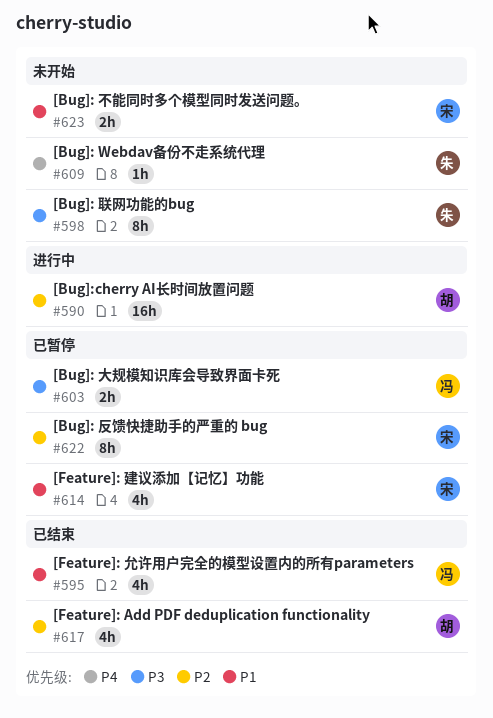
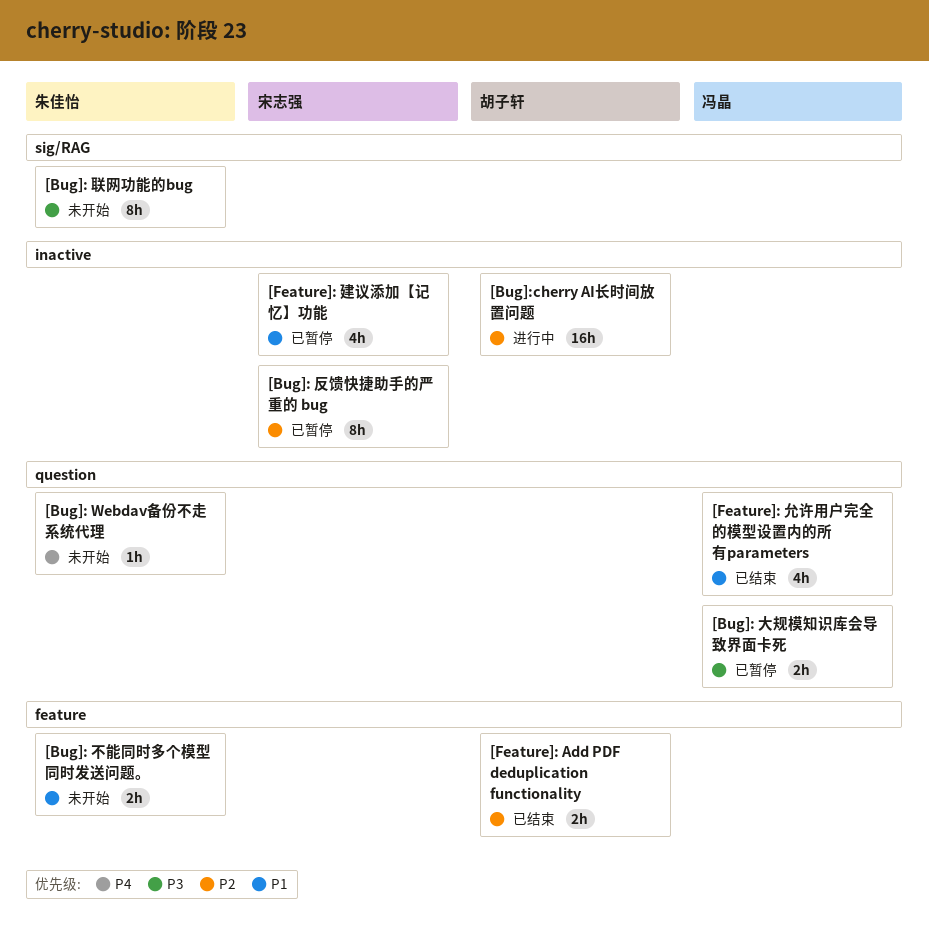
[Bug]: 不能同时多个模型同时发送问题。, owner: 宋志强 -> 朱佳怡
[Feature]: Add PDF deduplication functionality, estimate: 4h -> 2h

